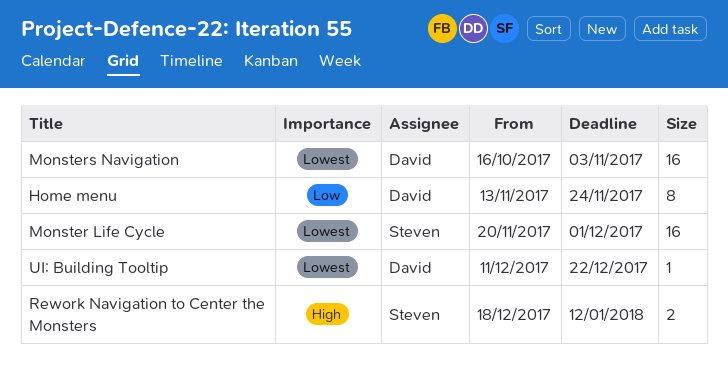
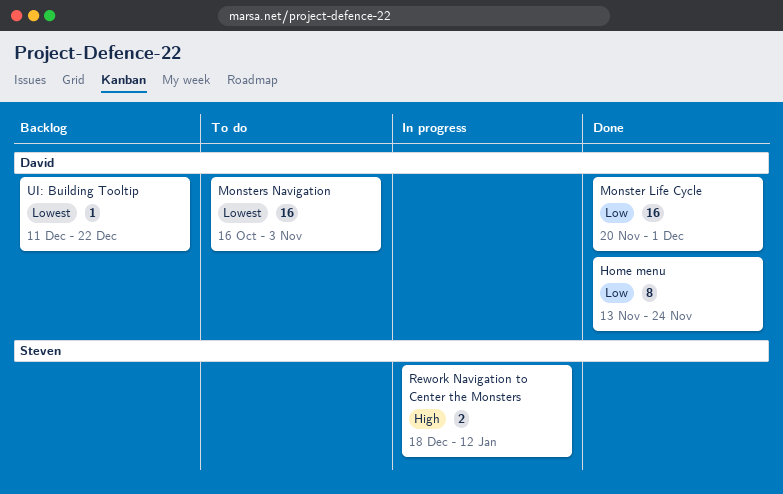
Monster Life Cycle, owner: Steven -> David
Monster Life Cycle, priority: Lowest -> Low

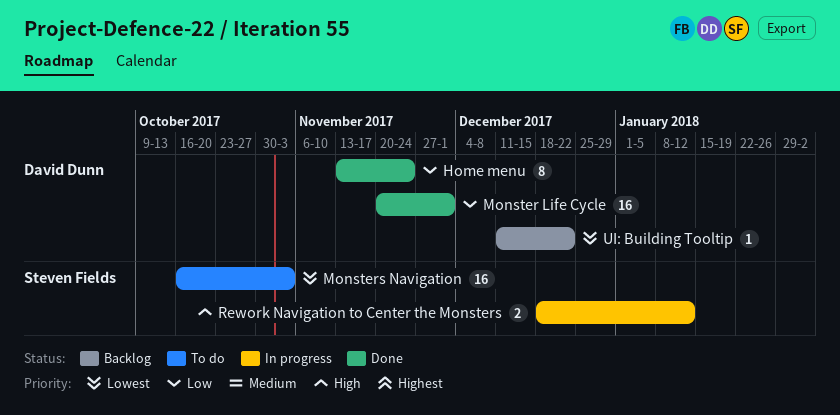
Monsters Navigation, owner: David Dunn -> Steven Fields

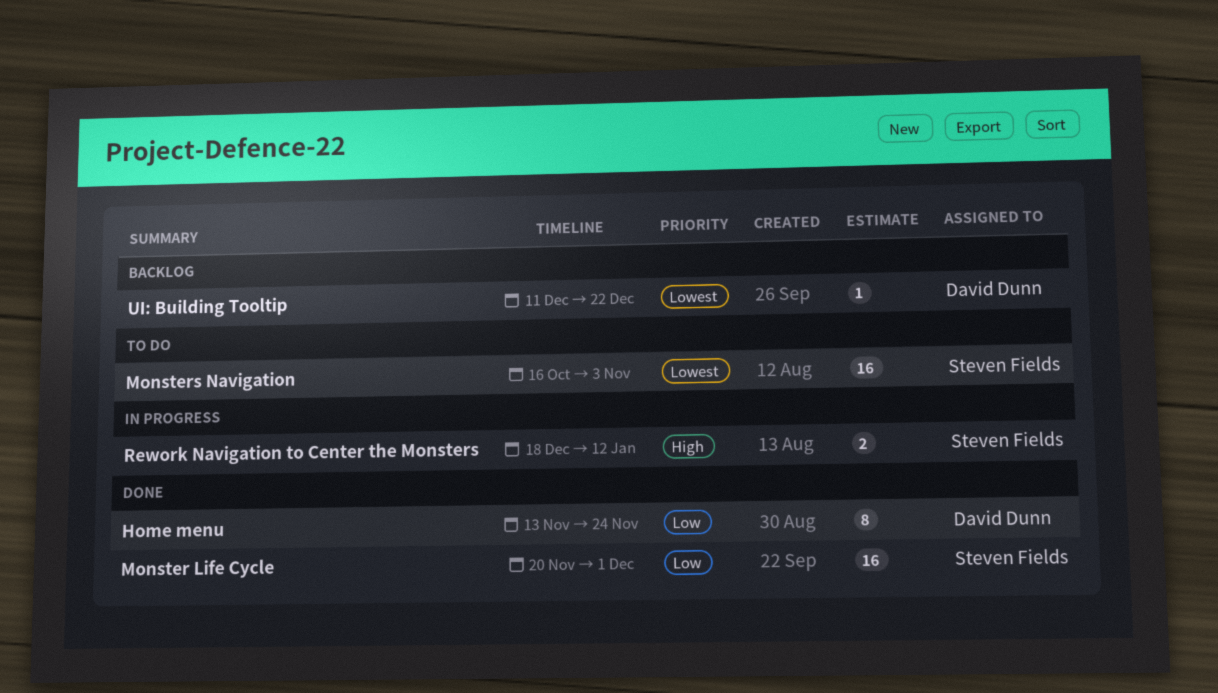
Monster Life Cycle, owner: David Dunn -> Steven Fields

